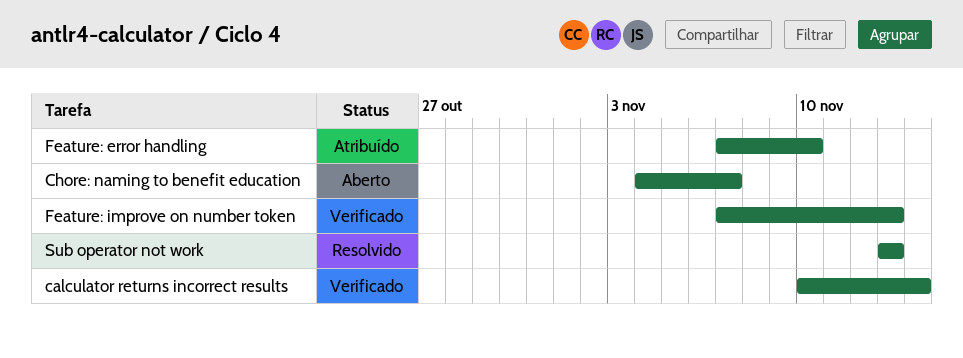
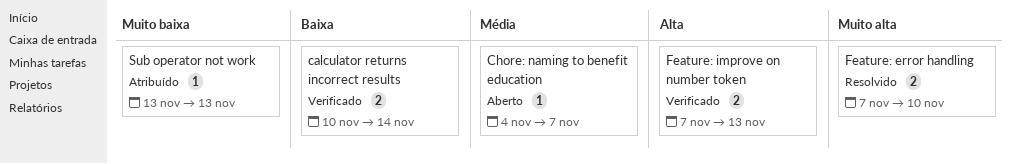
Feature: error handling, status: Atribuído -> Resolvido
Sub operator not work, status: Resolvido -> Atribuído

